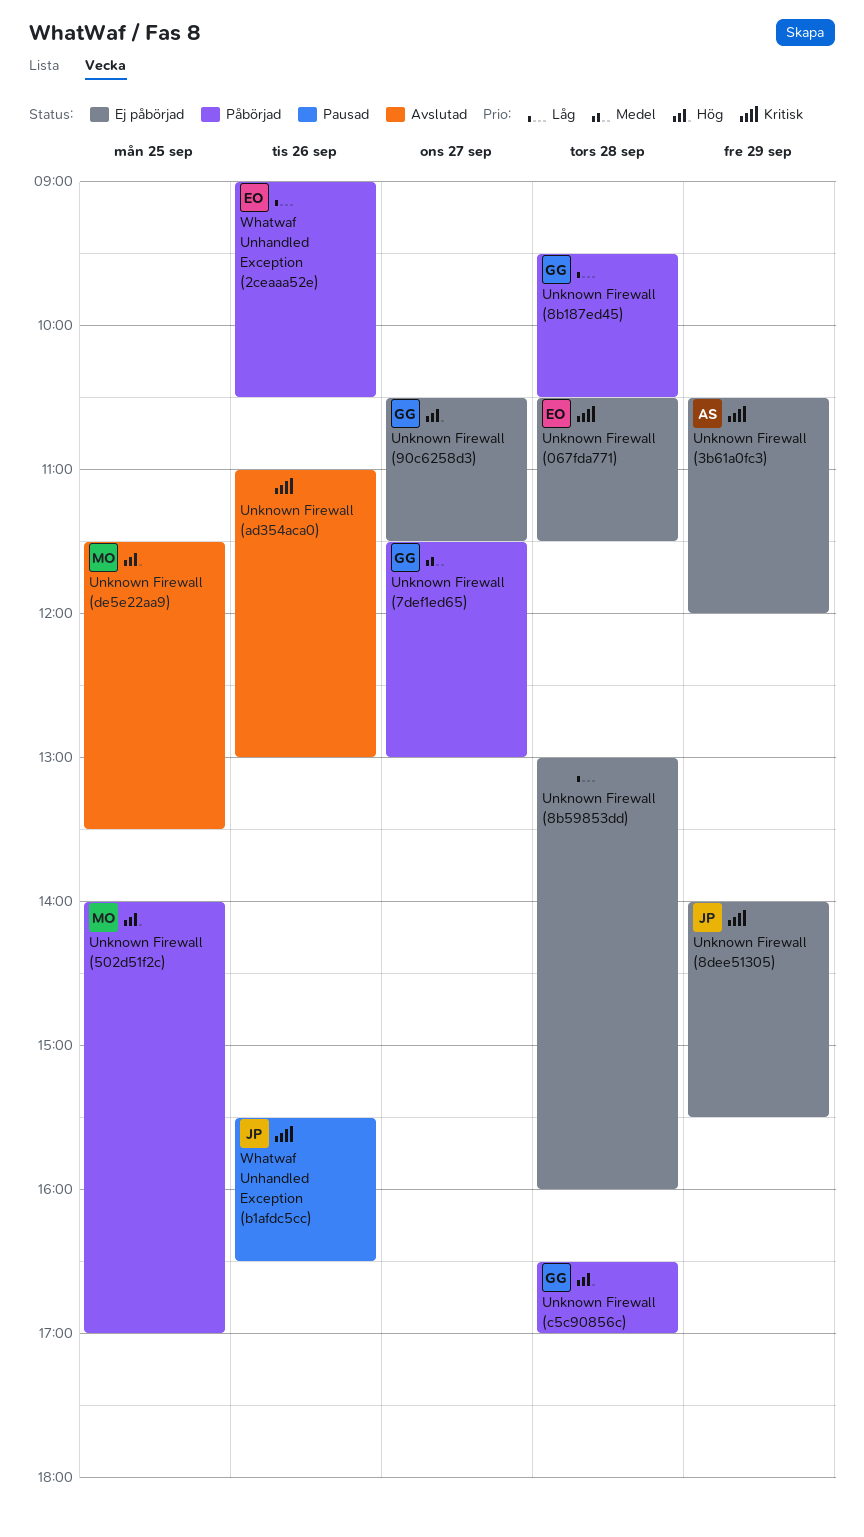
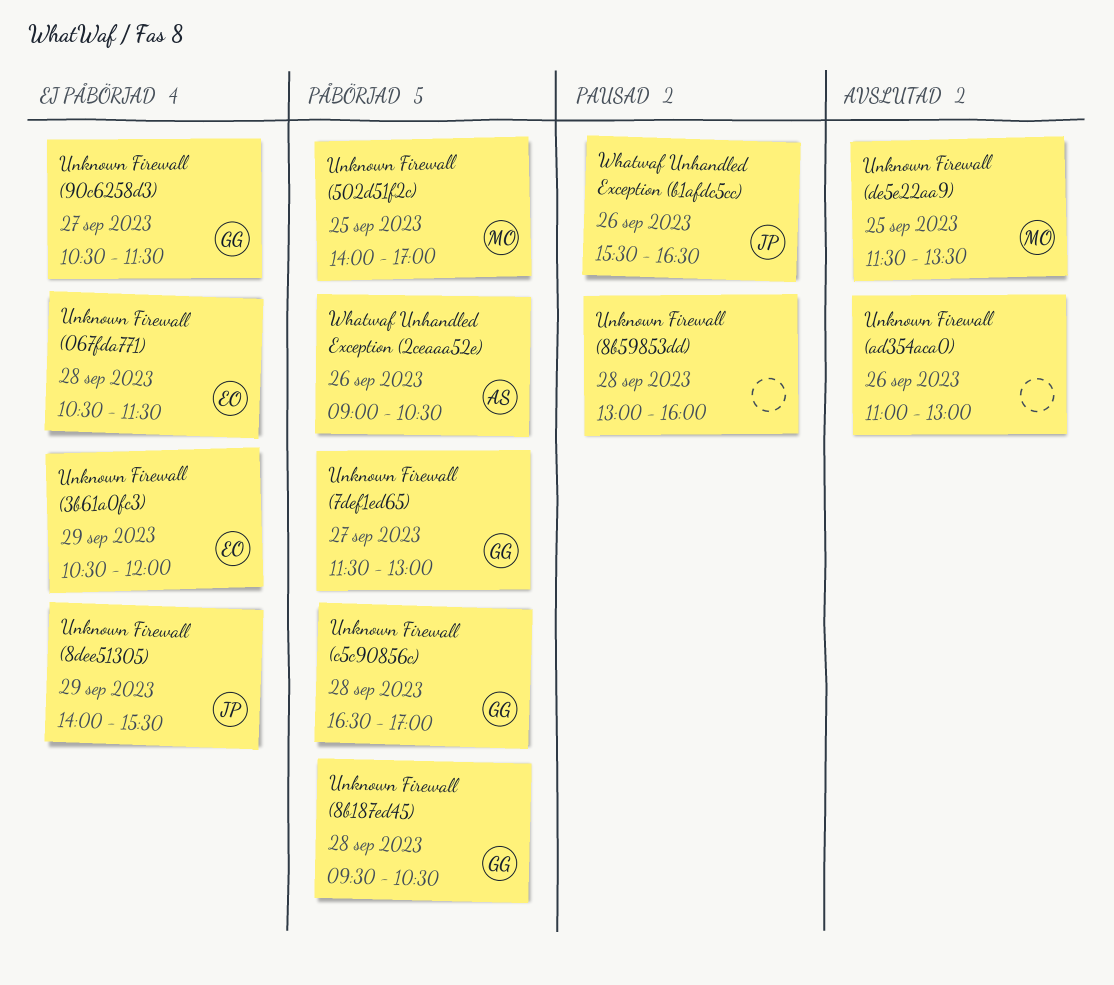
Unknown Firewall (3b61a0fc3), owner: AS -> EO
Unknown Firewall (8b59853dd), status: Ej påbörjad -> Pausad
Whatwaf Unhandled Exception (2ceaaa52e), owner: EO -> AS

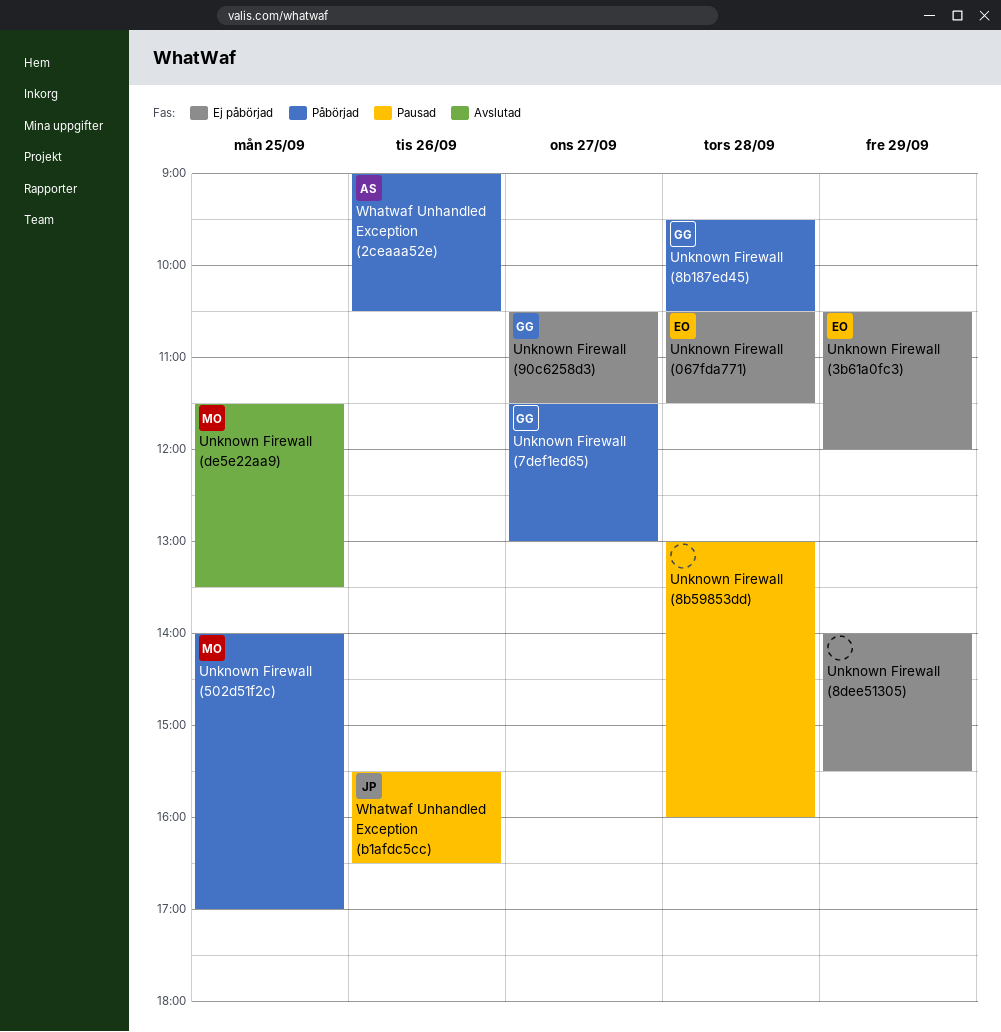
Unknown Firewall (8dee51305), owner: JP -> none
Unknown Firewall (ad354aca0): present -> none
Unknown Firewall (c5c90856c): present -> none

